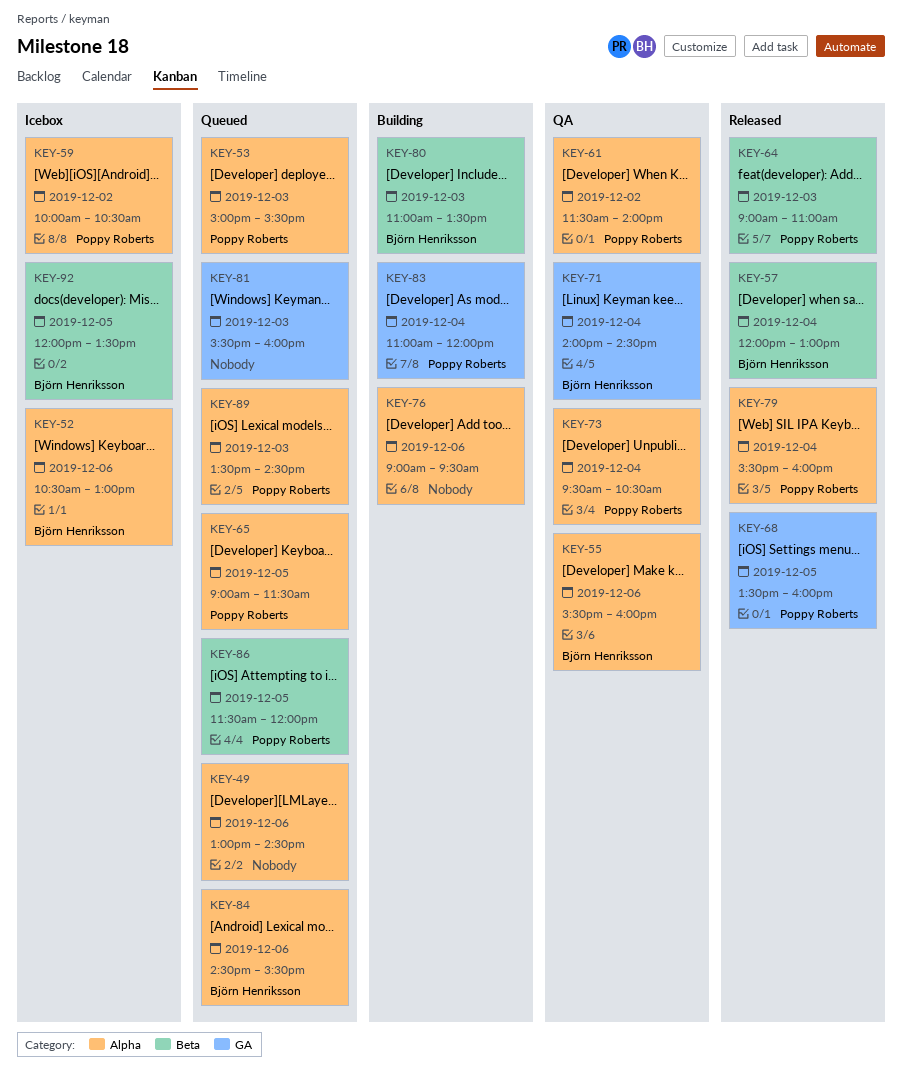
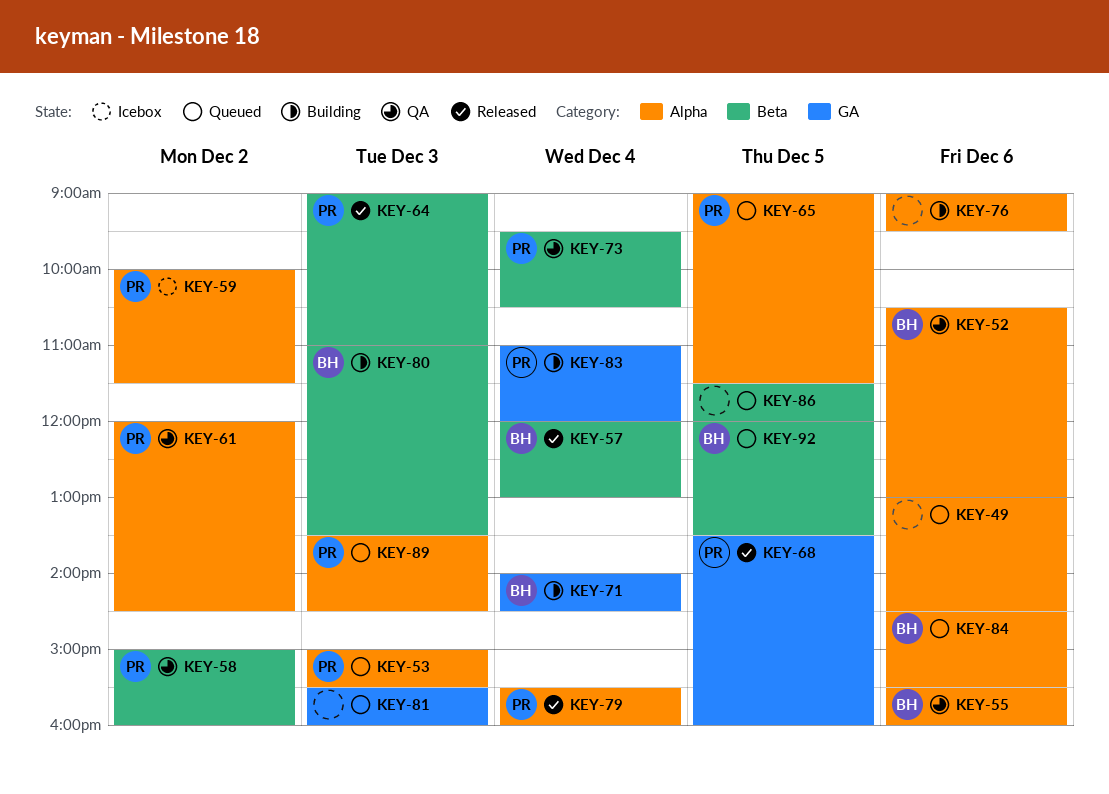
KEY-52, status: Icebox -> QA
KEY-58: none -> present
KEY-59, ends: 10:30 -> 11:30
KEY-61, begins: 11:30 -> 12:00
KEY-61, ends: 14:00 -> 14:30
KEY-71, status: QA -> Building
KEY-73, label: Alpha -> Beta
KEY-86, owner: Poppy Roberts -> none
KEY-92, status: Icebox -> Queued

